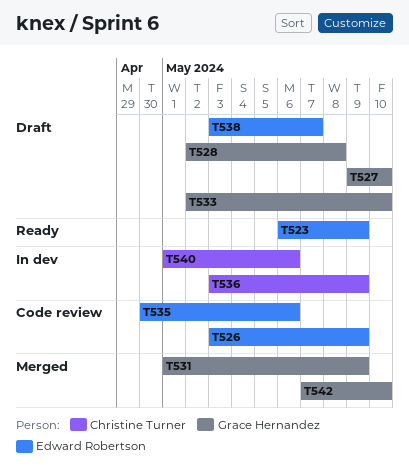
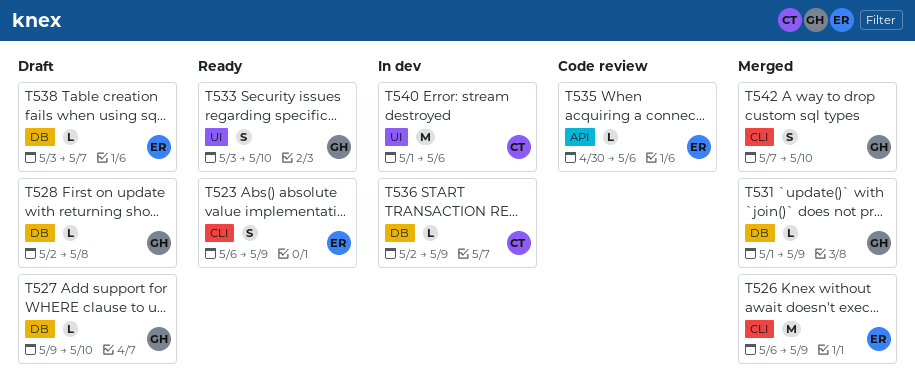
T526, status: Code review -> Merged
T526, start: May 3 -> May 6
T533, status: Draft -> Ready
T533, start: May 2 -> May 3
T536, start: May 3 -> May 2

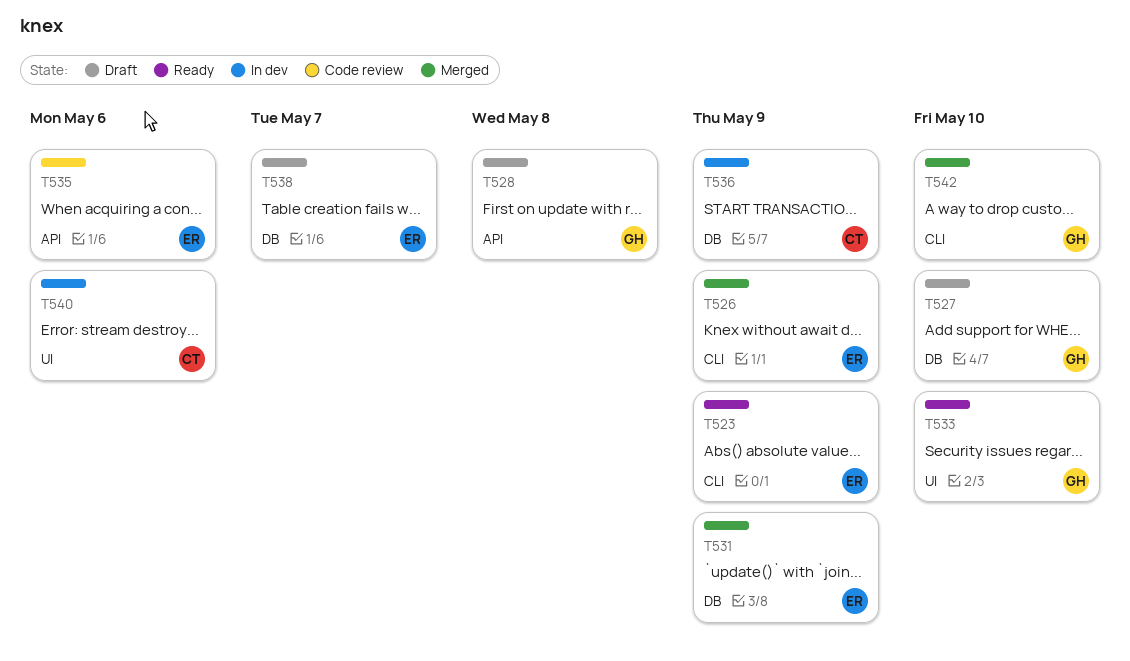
T528, label: DB -> API
T531, owner: GH -> ER

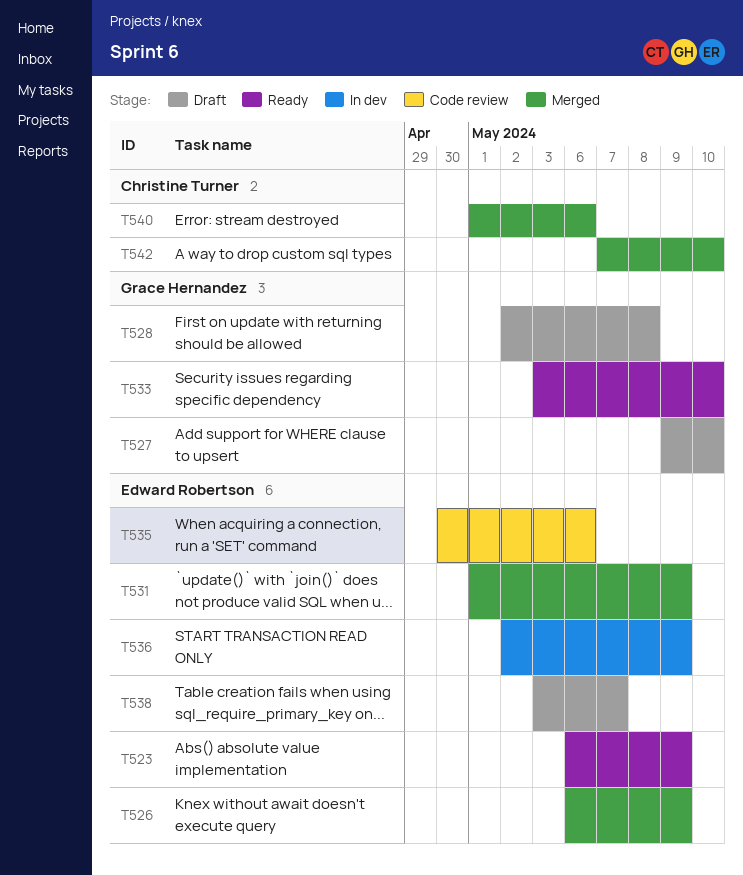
T536, owner: Christine Turner -> Edward Robertson
T540, status: In dev -> Merged
T542, owner: Grace Hernandez -> Christine Turner

